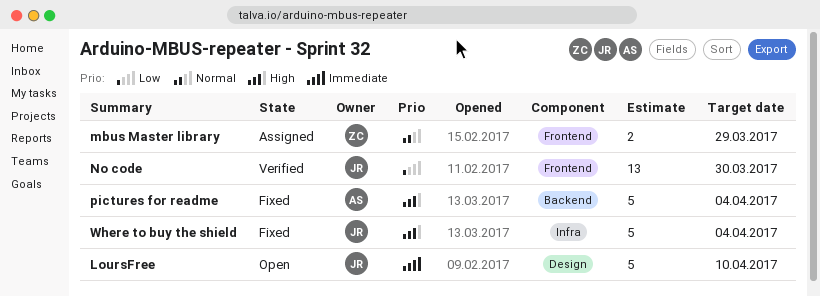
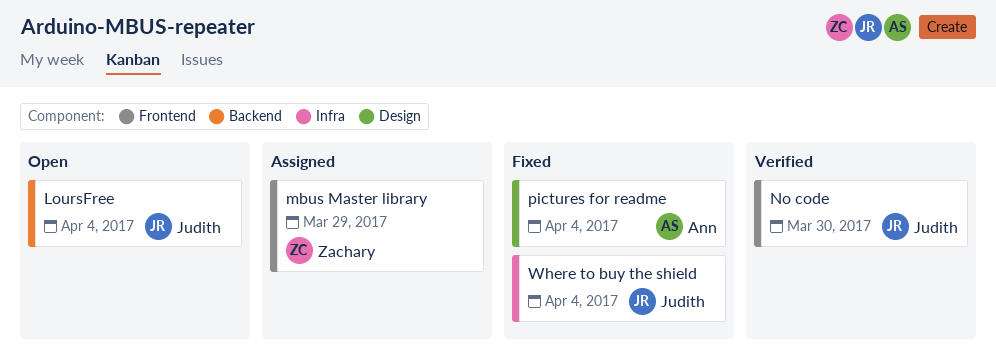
LoursFree, label: Design -> Backend
LoursFree, due: Apr 10 -> Apr 4
pictures for readme, label: Backend -> Design

